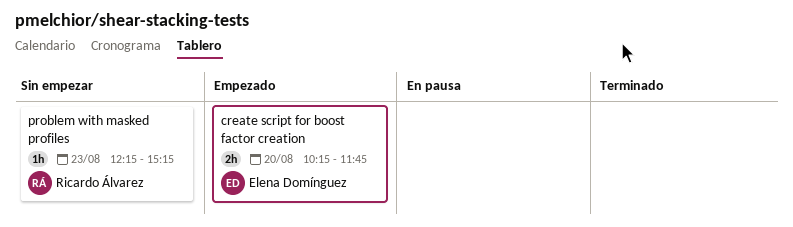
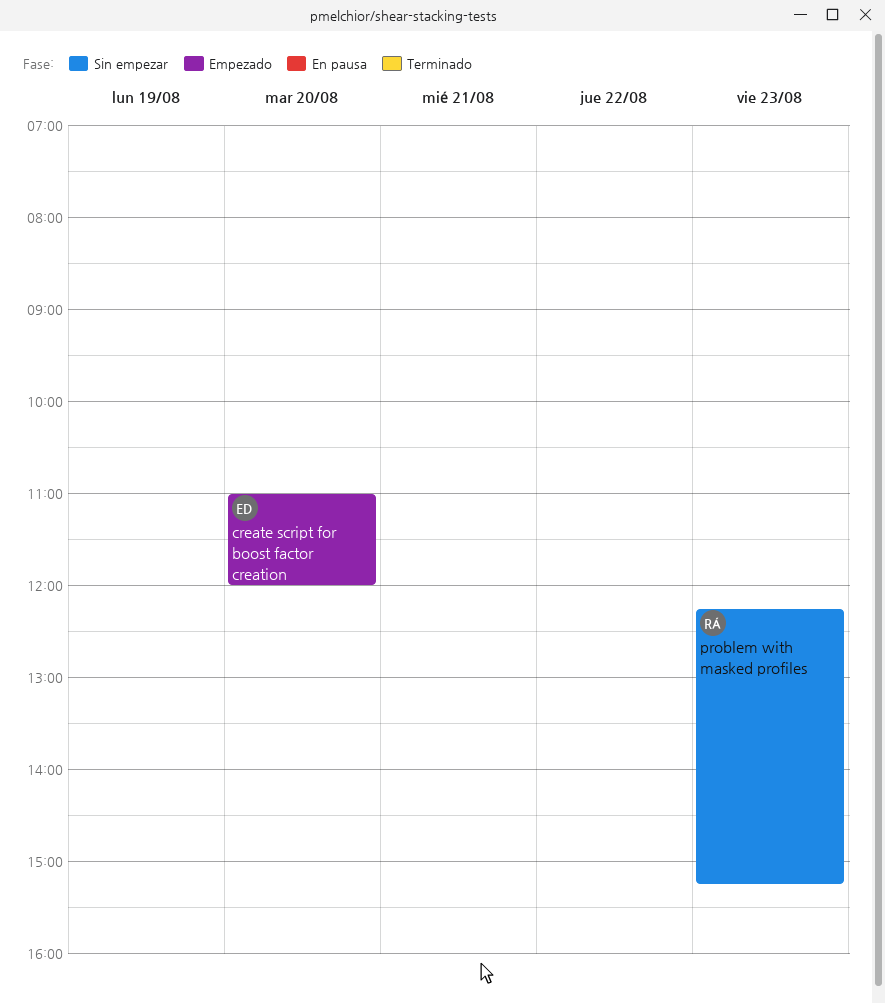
create script for boost factor creation, begins: 10:15 -> 11:00
create script for boost factor creation, ends: 11:45 -> 12:00

